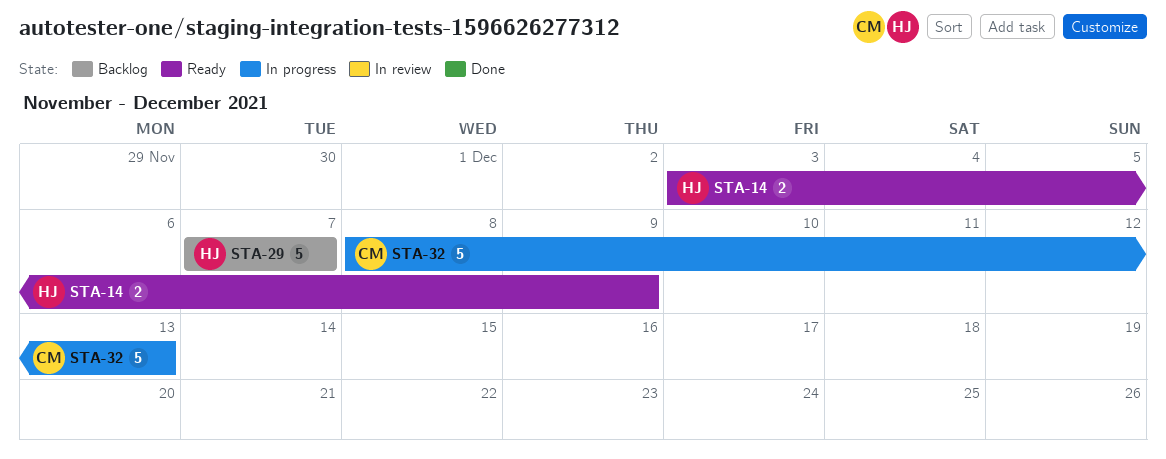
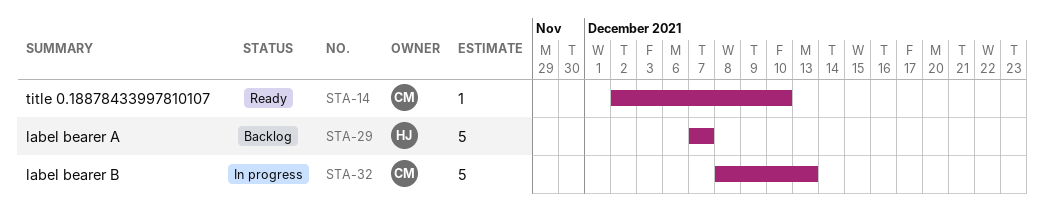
STA-14, owner: HJ -> CM
STA-14, estimate: 2 -> 1
STA-14, start: Dec 3 -> Dec 2
STA-14, due: Dec 9 -> Dec 10

